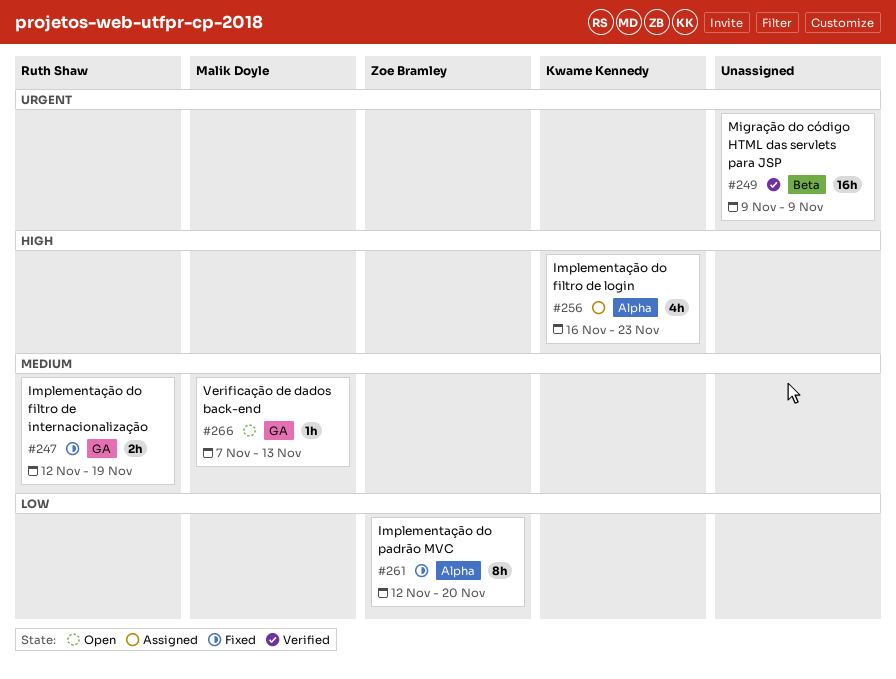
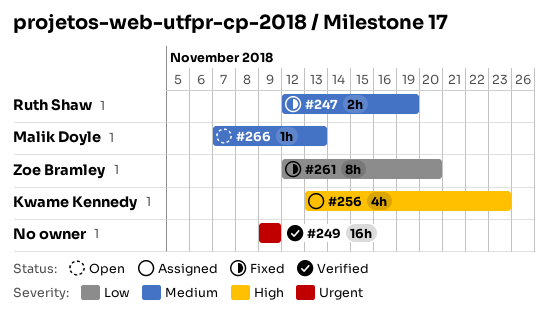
#256, start: Nov 16 -> Nov 13

